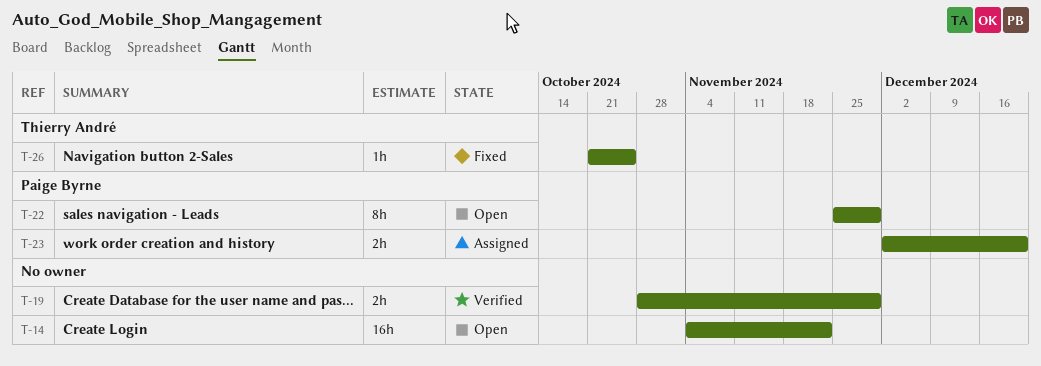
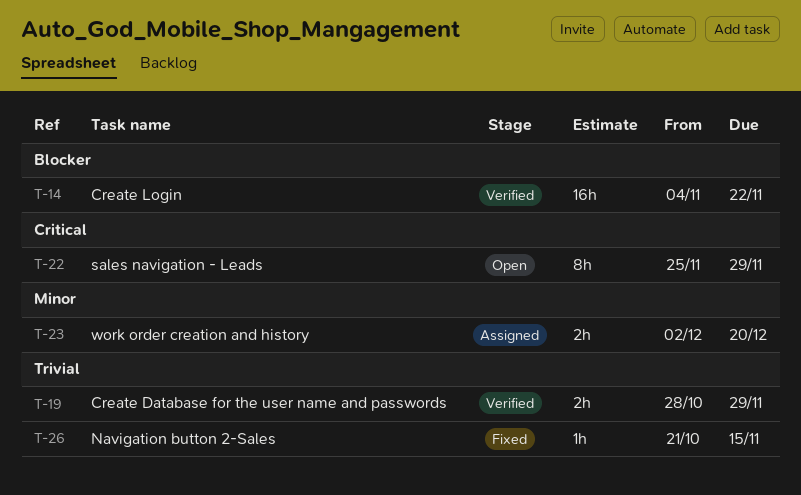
T-14, status: Open -> Verified
T-26, due: Oct 25 -> Nov 15

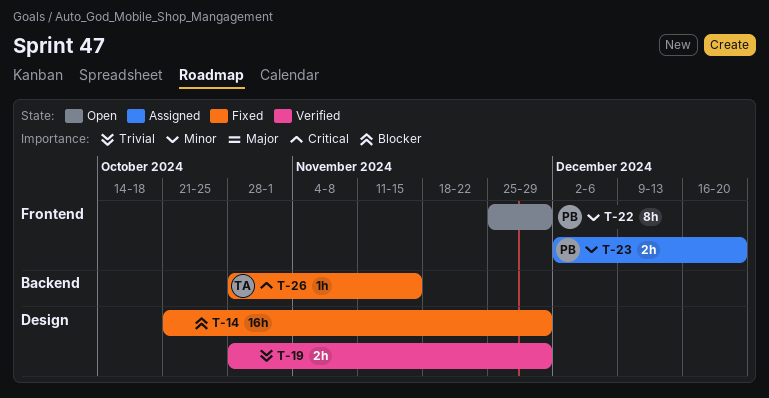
T-14, status: Verified -> Fixed
T-14, start: Nov 4 -> Oct 21
T-14, due: Nov 22 -> Nov 29
T-22, priority: Critical -> Minor
T-26, priority: Trivial -> Critical
T-26, start: Oct 21 -> Oct 28

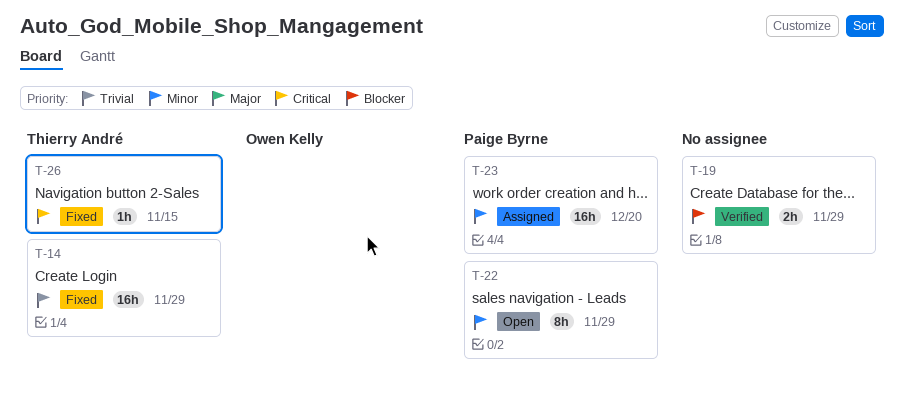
T-14, owner: none -> Thierry André
T-14, priority: Blocker -> Trivial
T-19, priority: Trivial -> Blocker
T-23, estimate: 2h -> 16h

